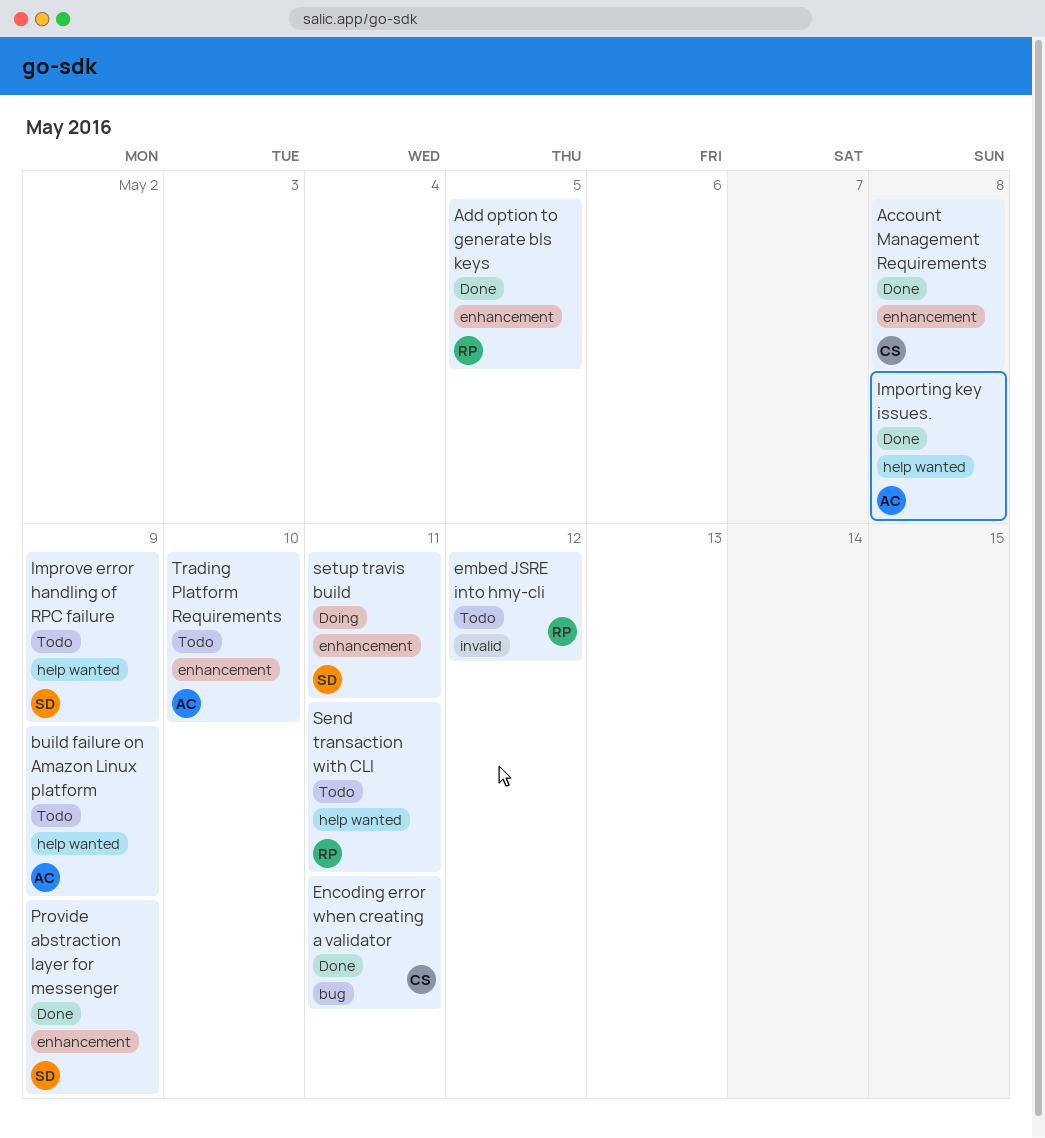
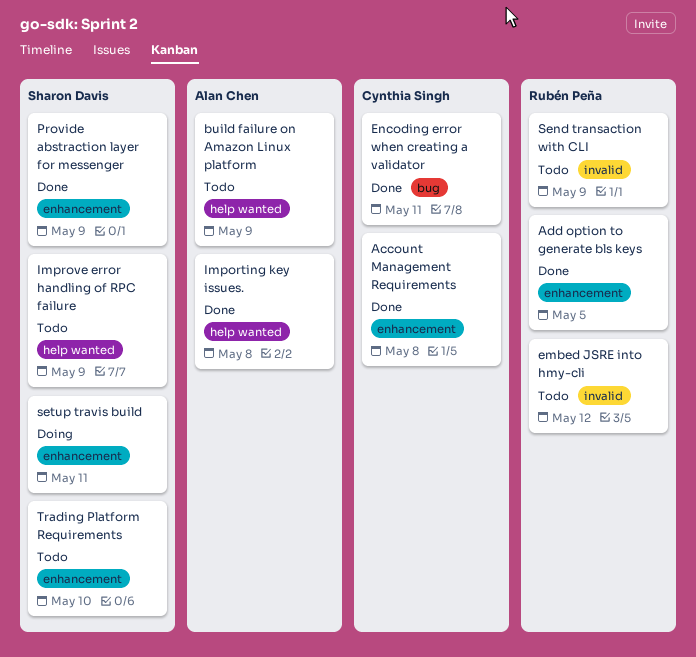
Send transaction with CLI, label: help wanted -> invalid
Send transaction with CLI, due: May 11 -> May 9
Trading Platform Requirements, owner: Alan Chen -> Sharon Davis

